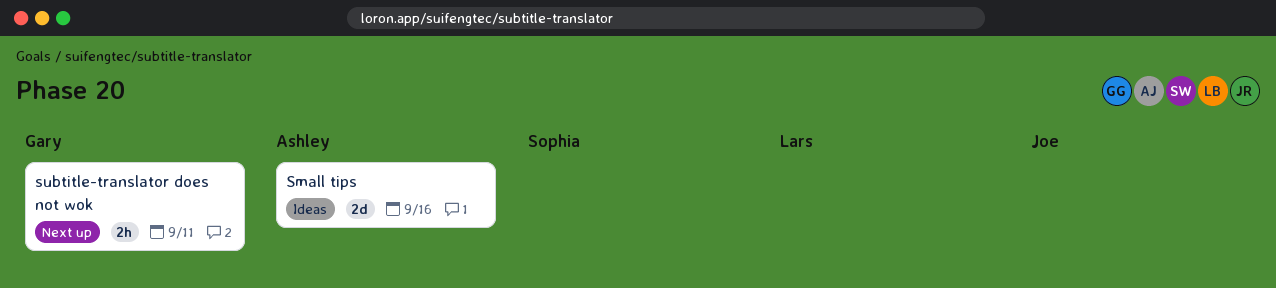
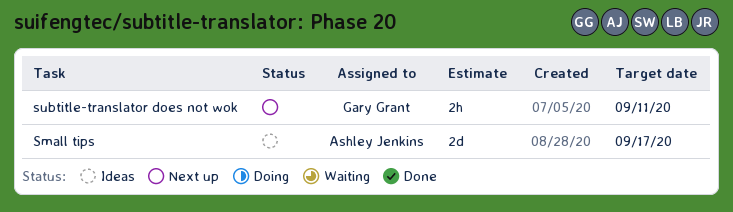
Small tips, due: Sep 16 -> Sep 17

